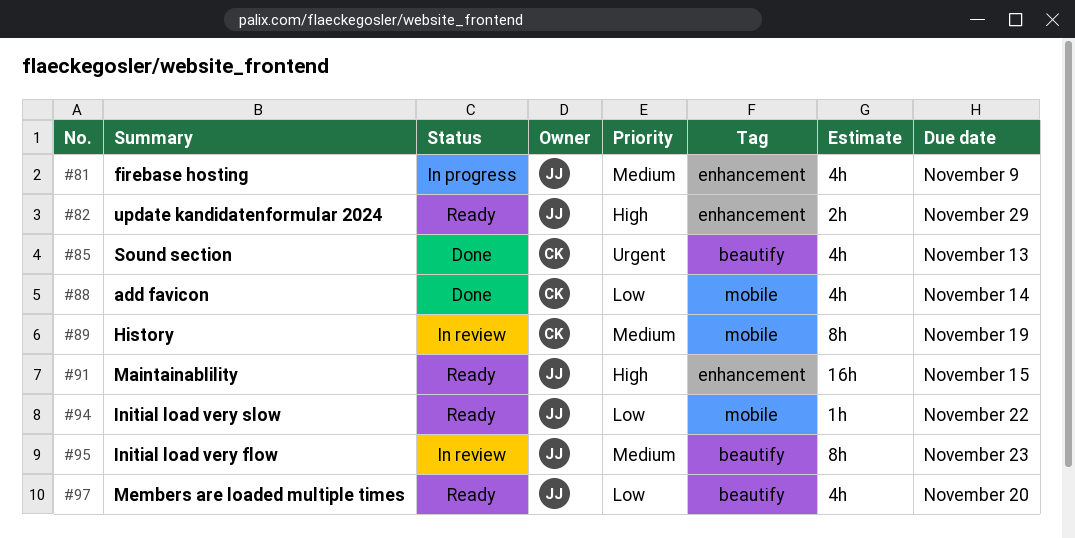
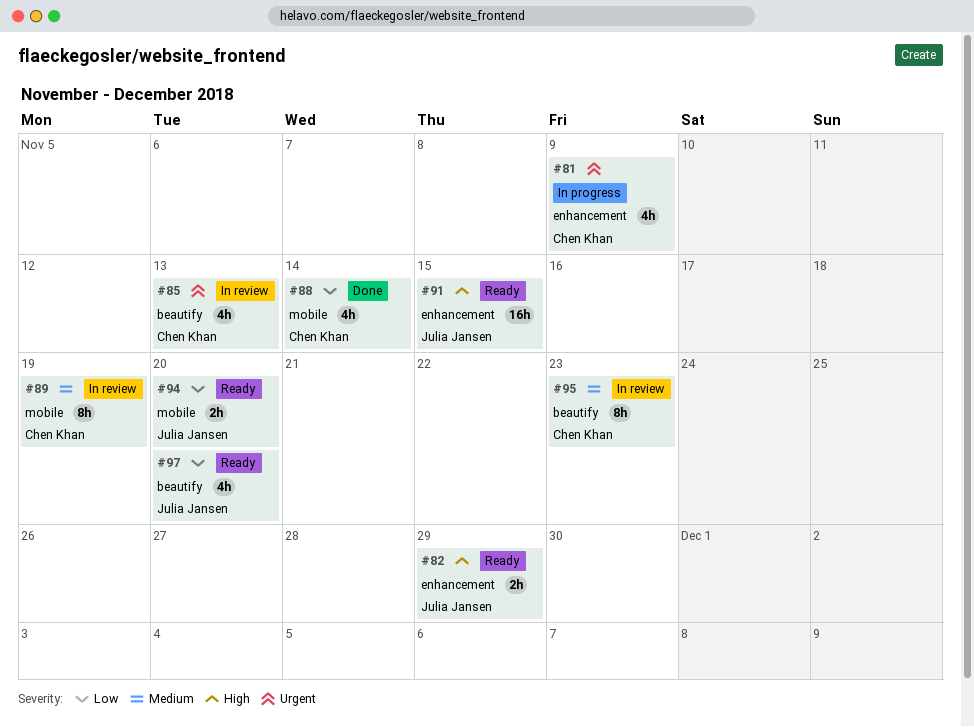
#81, owner: Julia Jansen -> Chen Khan
#81, priority: Medium -> Urgent
#85, status: Done -> In review
#94, estimate: 1h -> 2h
#94, due: Nov 22 -> Nov 20
#95, owner: Julia Jansen -> Chen Khan

